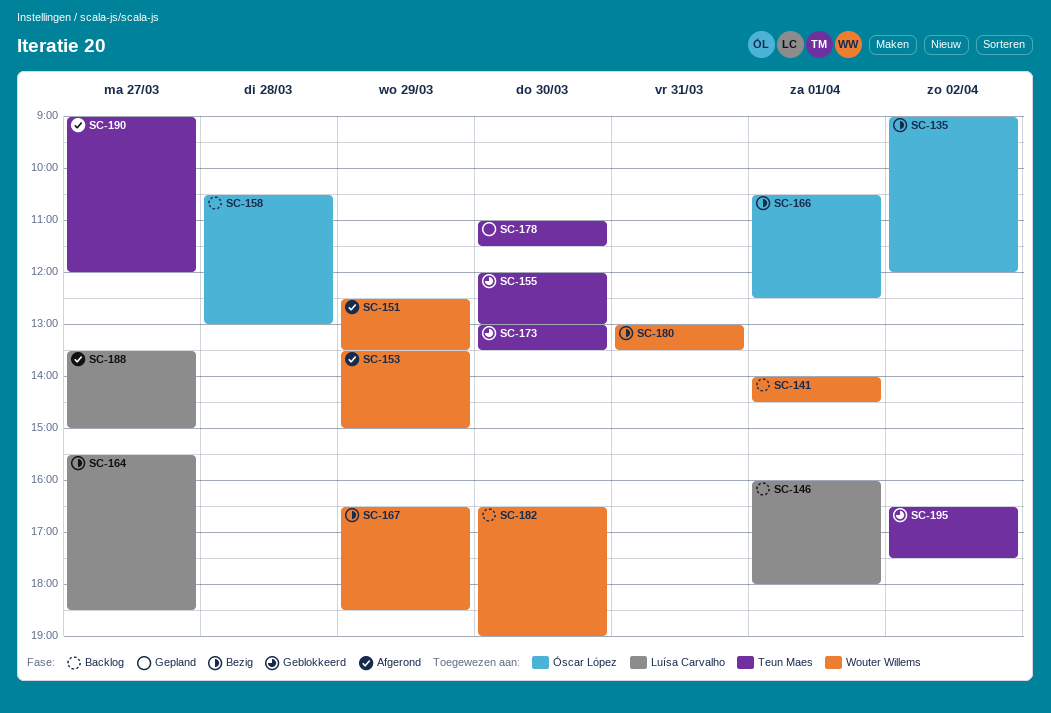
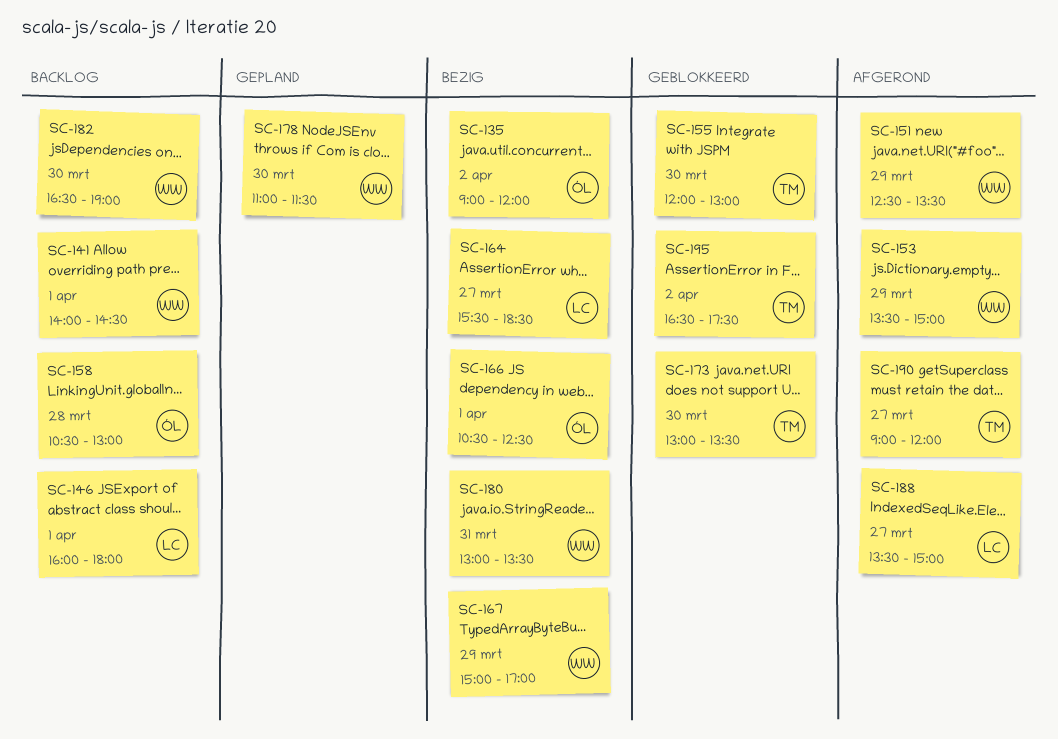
SC-167, begins: 16:30 -> 15:00
SC-167, ends: 18:30 -> 17:00
SC-178, owner: Teun Maes -> Wouter Willems

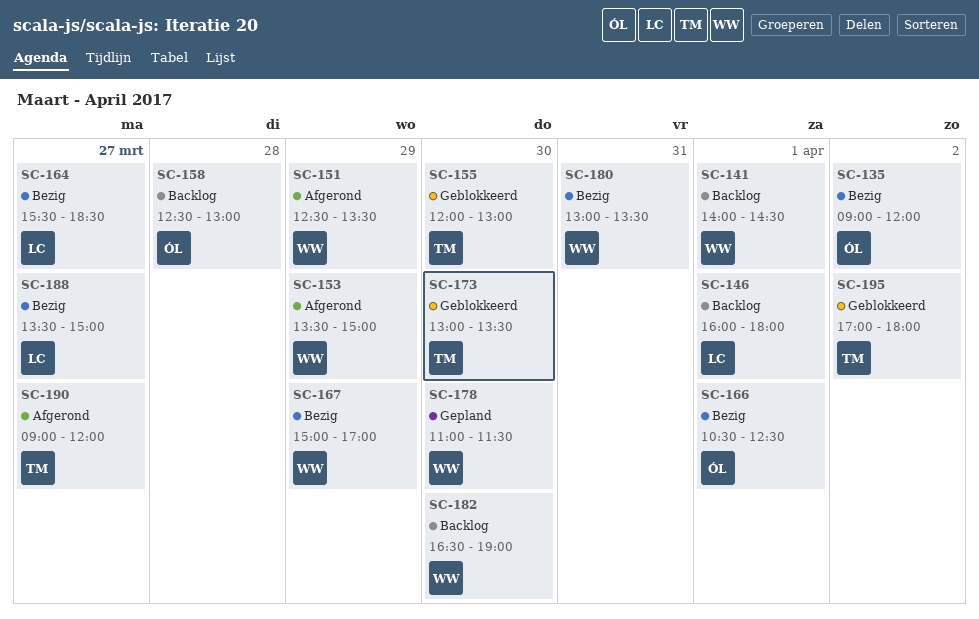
SC-158, begins: 10:30 -> 12:30
SC-188, status: Afgerond -> Bezig
SC-195, begins: 16:30 -> 17:00
SC-195, ends: 17:30 -> 18:00

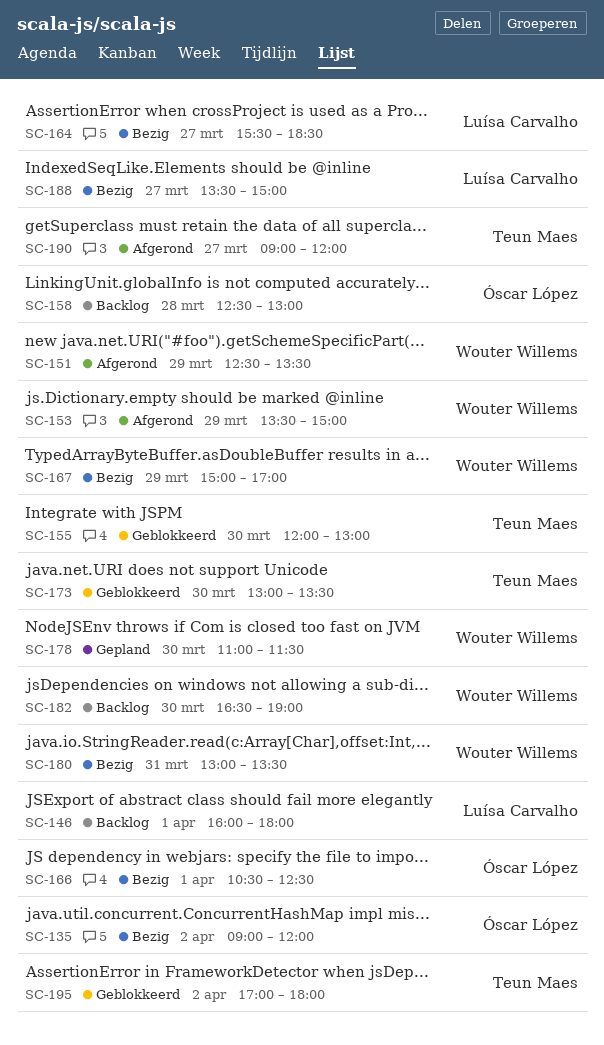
SC-141: present -> none

